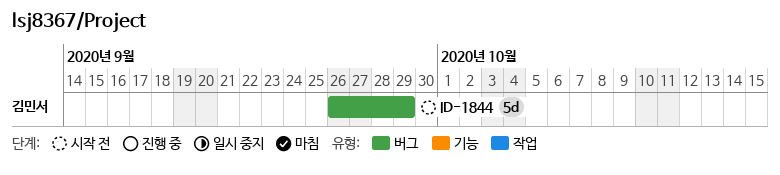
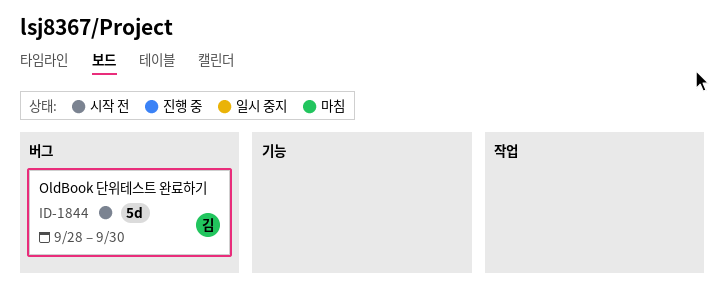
ID-1844, start: Sep 26 -> Sep 28
ID-1844, due: Sep 29 -> Sep 30

